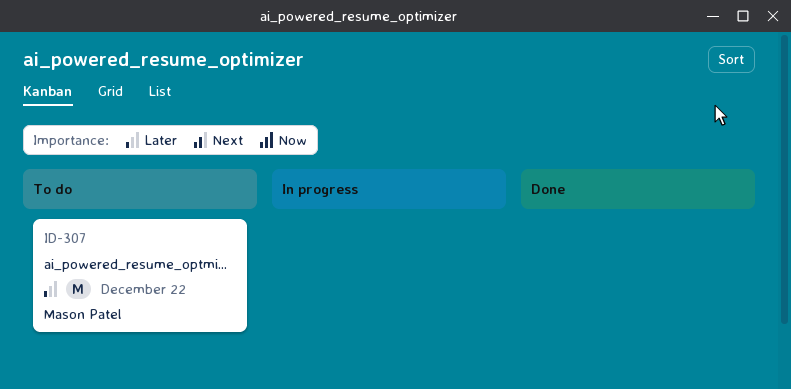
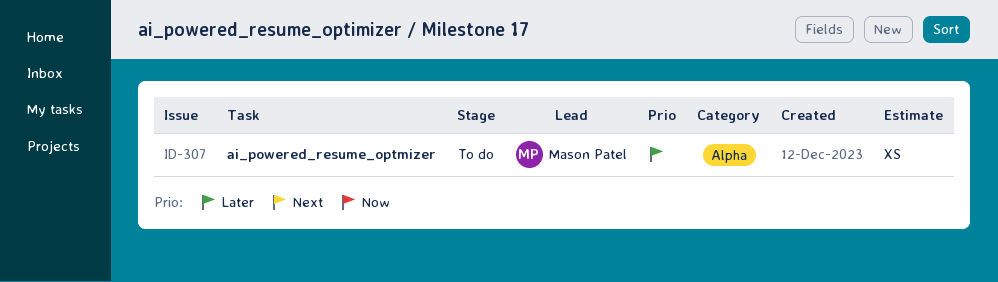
ID-307, estimate: M -> XS

